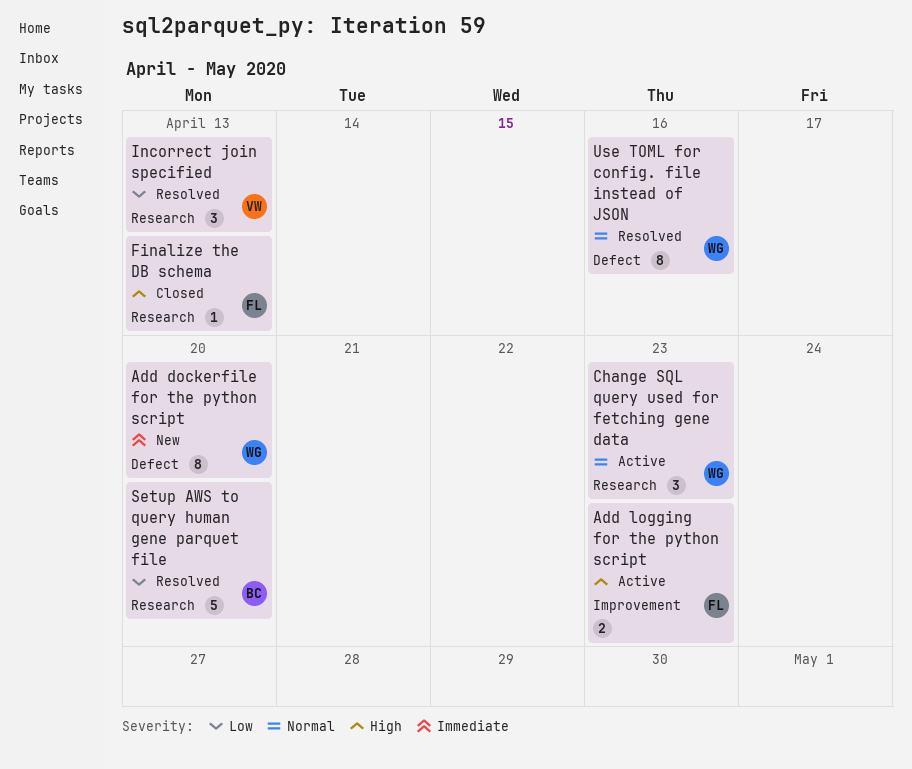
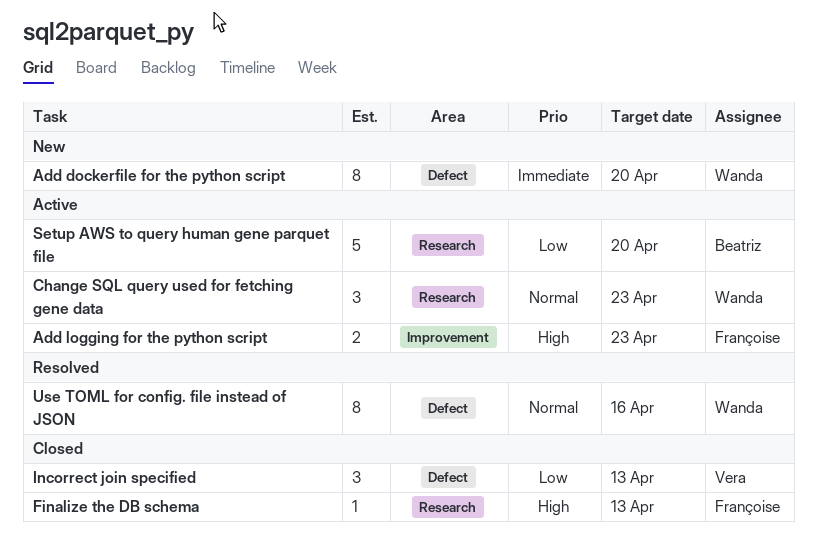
Incorrect join specified, status: Resolved -> Closed
Incorrect join specified, label: Research -> Defect
Setup AWS to query human gene parquet file, status: Resolved -> Active

